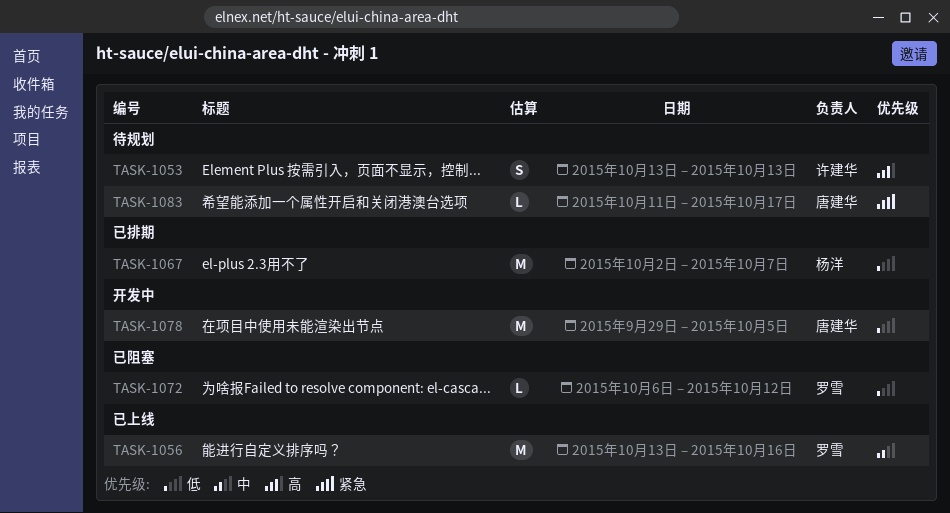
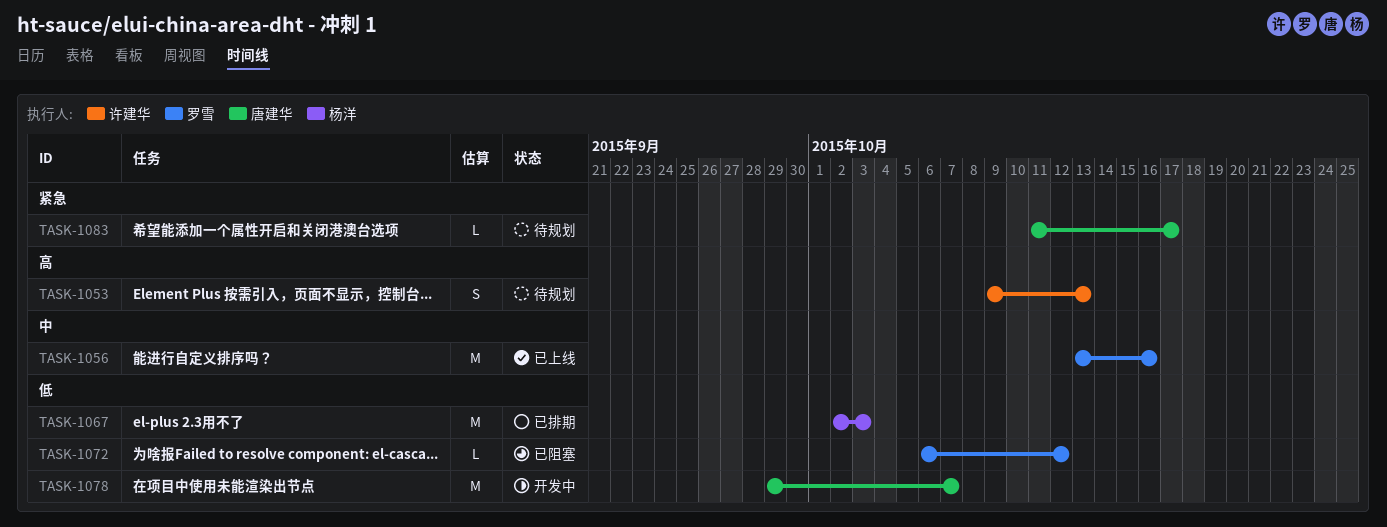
TASK-1053, start: Oct 13 -> Oct 9
TASK-1067, due: Oct 7 -> Oct 3
TASK-1078, due: Oct 5 -> Oct 7

